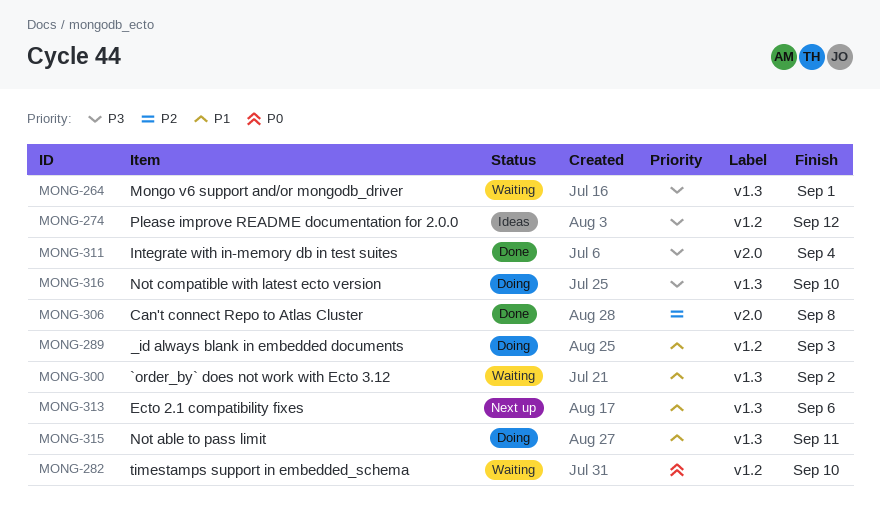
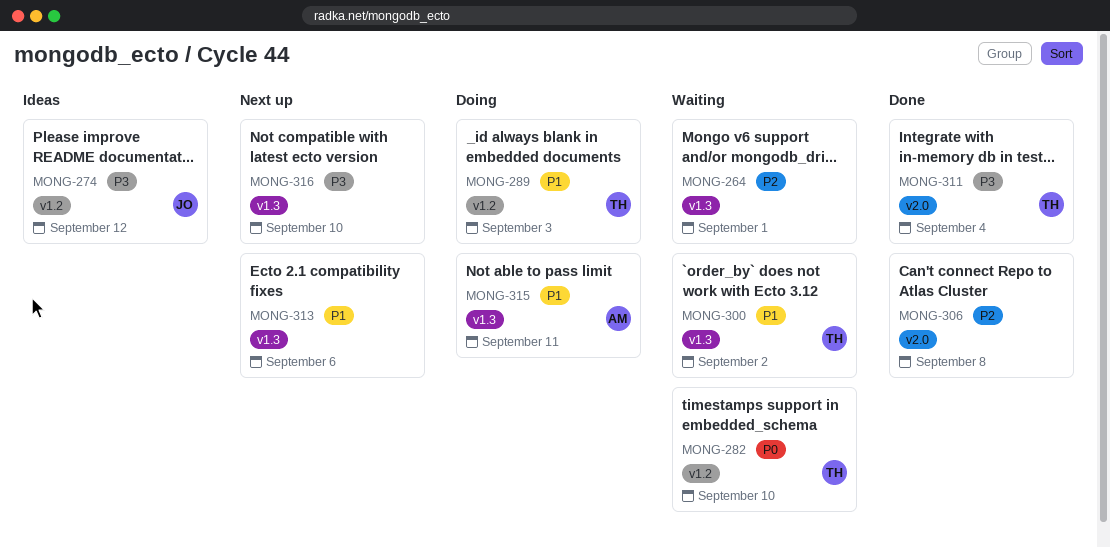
MONG-264, priority: P3 -> P2
MONG-316, status: Doing -> Next up

